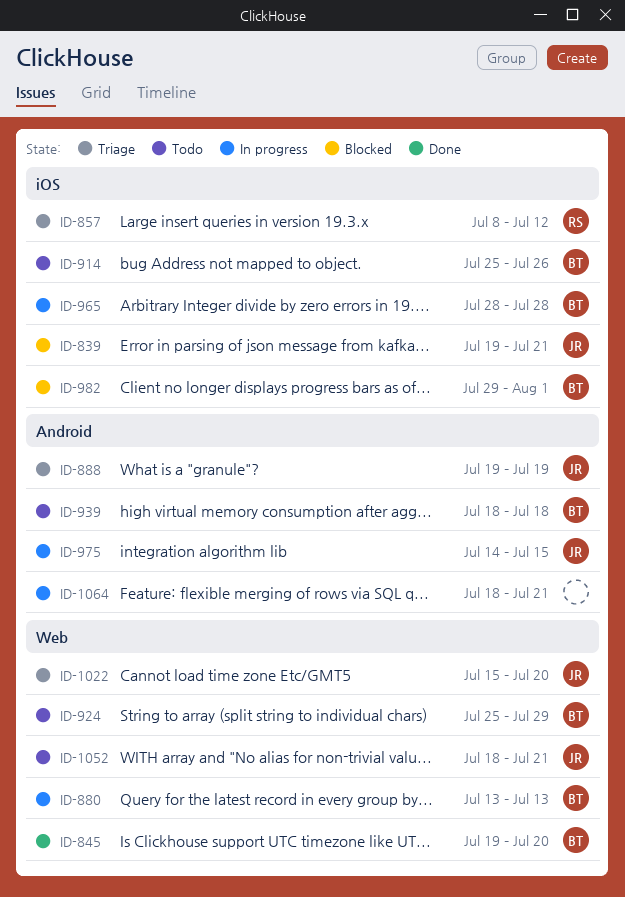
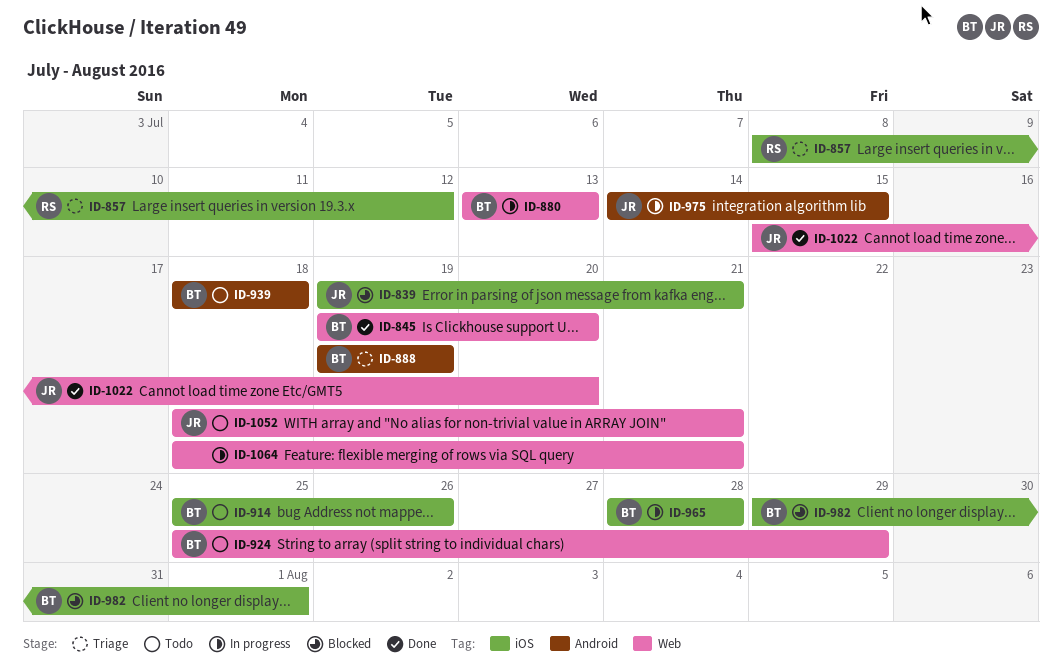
ID-888, owner: JR -> BT
ID-1022, status: Triage -> Done
ID-1064, label: Android -> Web

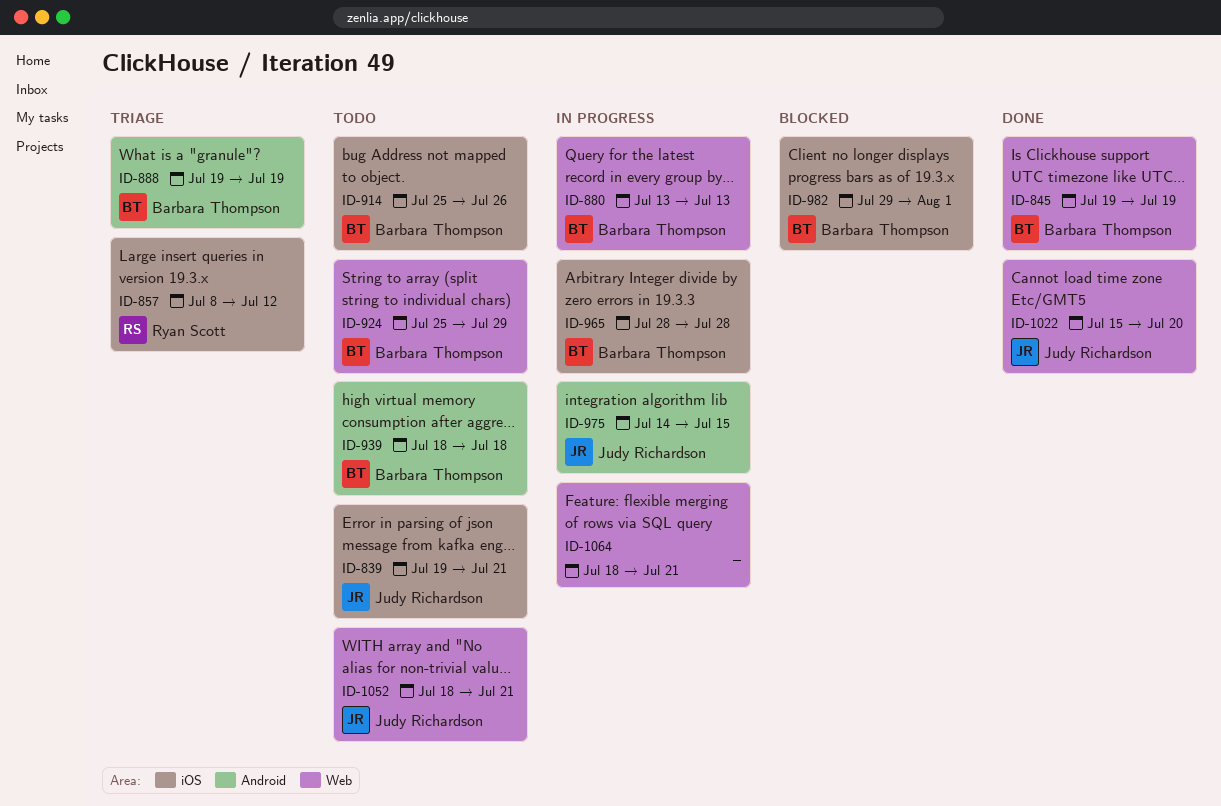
ID-839, status: Blocked -> Todo
ID-845, due: Jul 20 -> Jul 19

